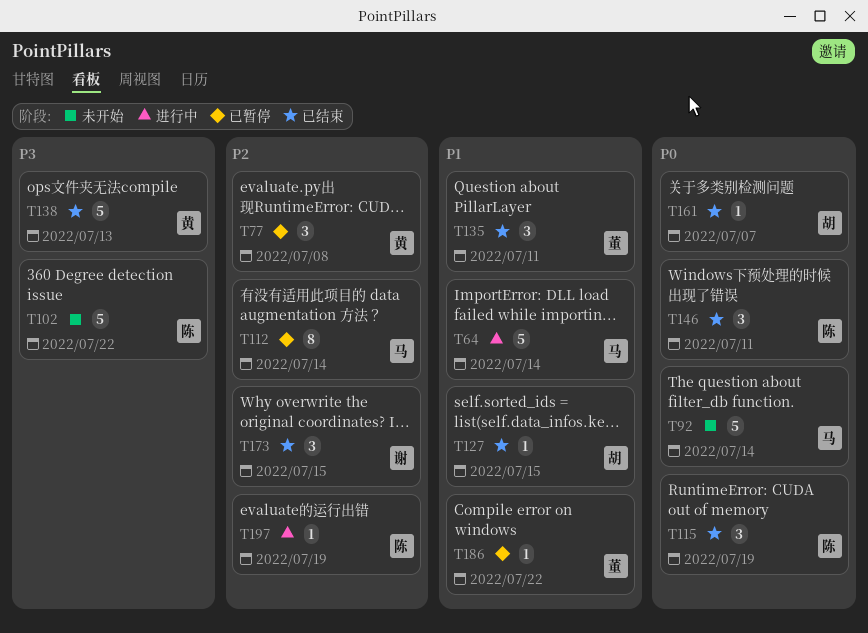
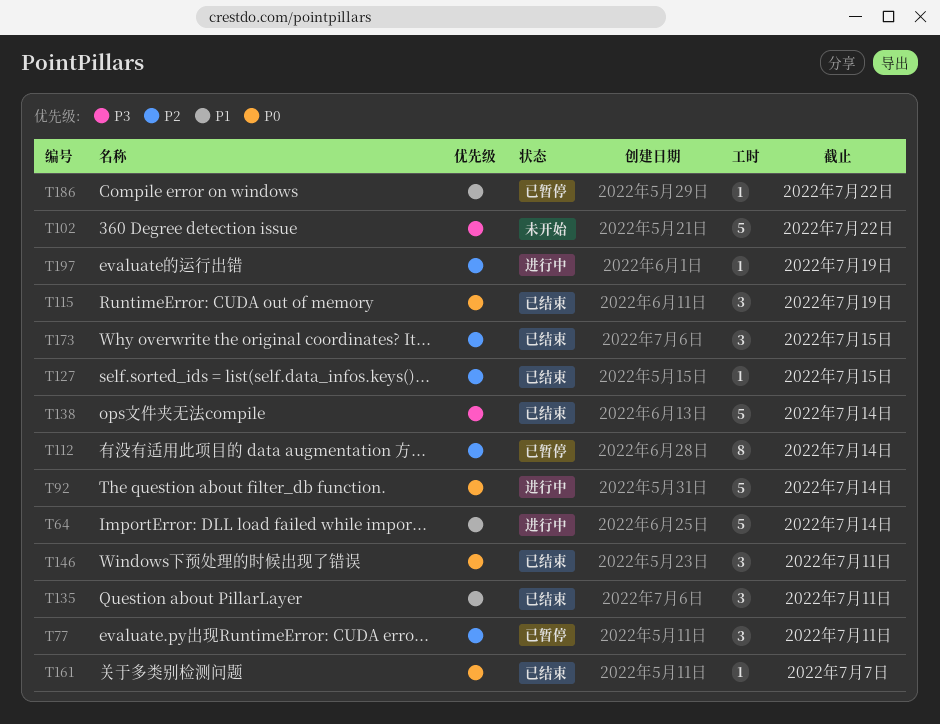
T77, due: Jul 8 -> Jul 11
T92, status: 未开始 -> 进行中
T127, priority: P1 -> P2
T138, due: Jul 13 -> Jul 14

